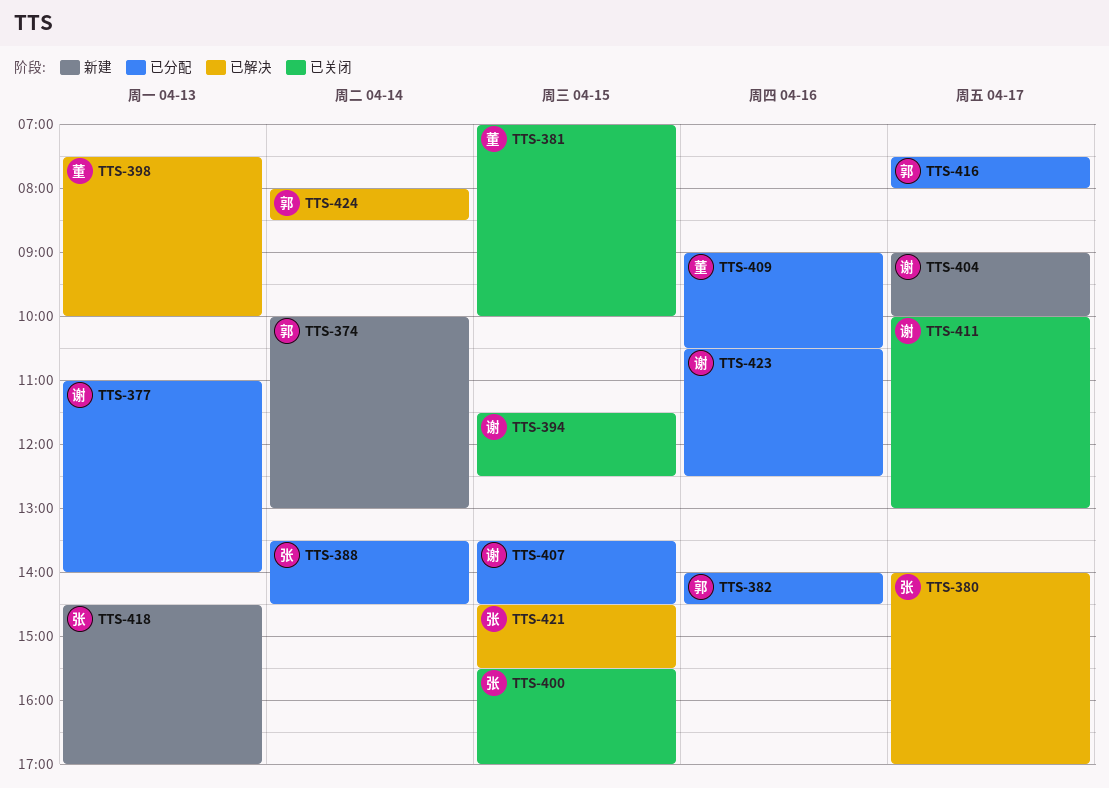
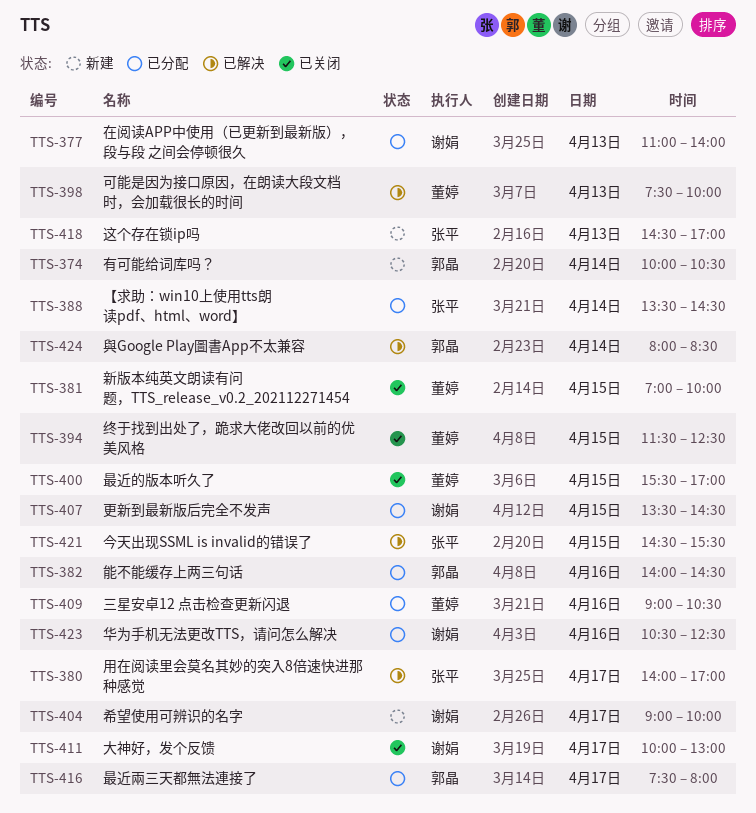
TTS-374, ends: 13:00 -> 10:30
TTS-394, owner: 谢娟 -> 董婷
TTS-400, owner: 张平 -> 董婷

